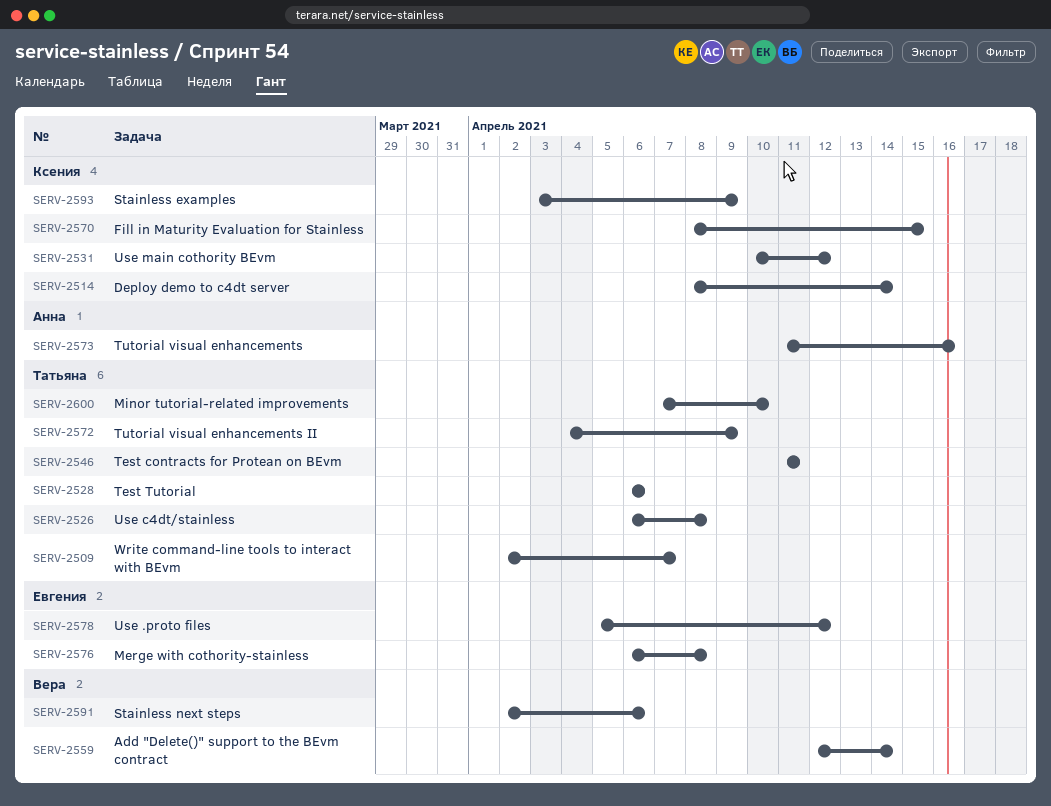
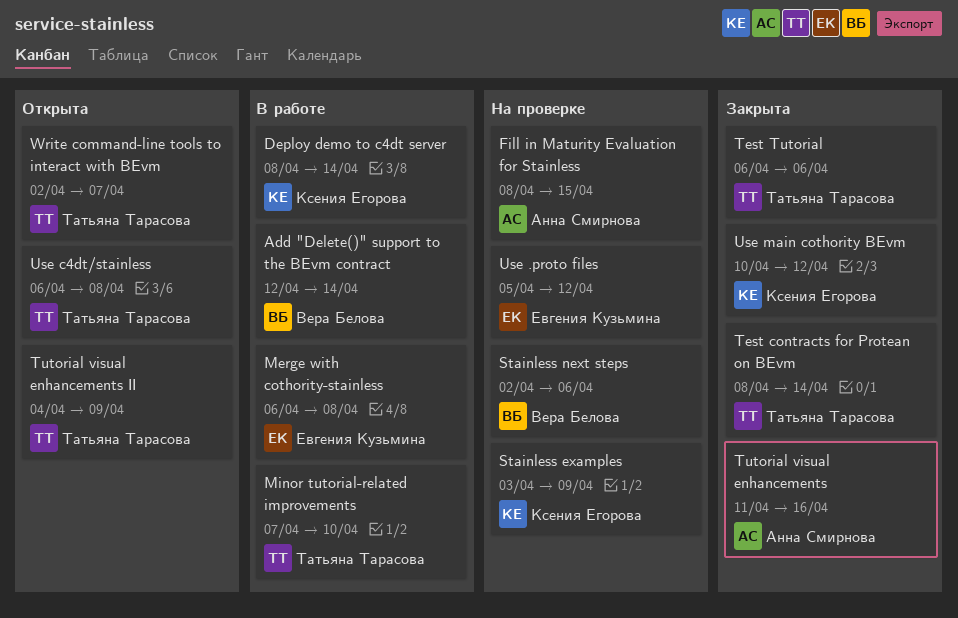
Fill in Maturity Evaluation for Stainless, owner: Ксения Егорова -> Анна Смирнова
Test contracts for Protean on BEvm, start: Apr 11 -> Apr 8
Test contracts for Protean on BEvm, due: Apr 11 -> Apr 14

